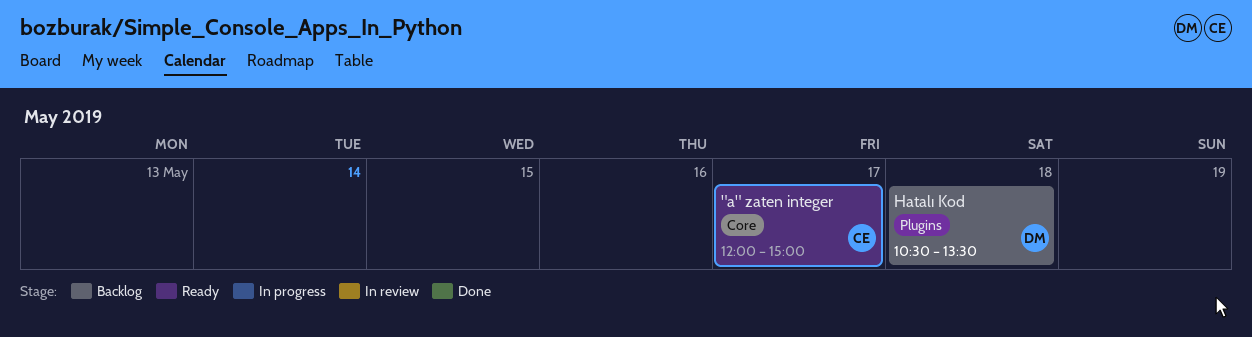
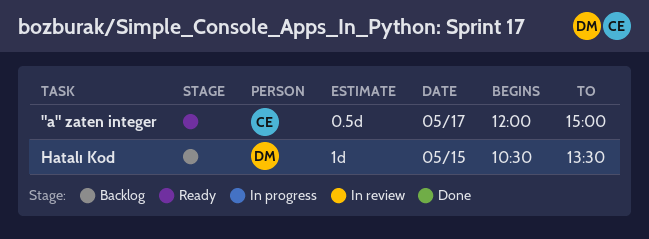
Hatalı Kod, day: May 18 -> May 15

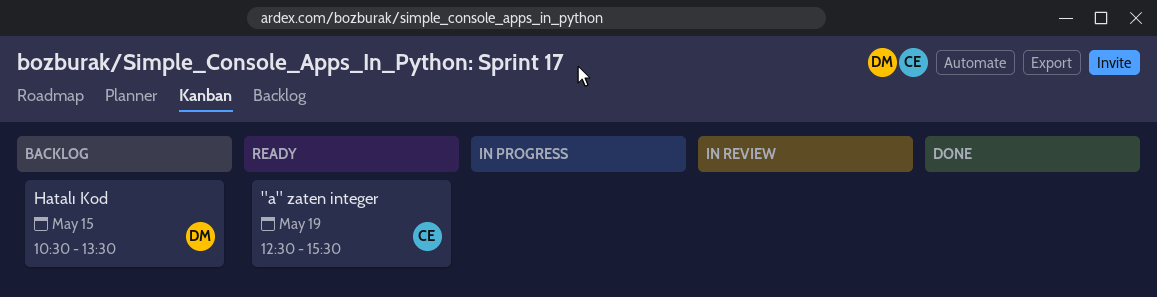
"a" zaten integer, day: May 17 -> May 19
"a" zaten integer, begins: 12:00 -> 12:30
"a" zaten integer, ends: 15:00 -> 15:30

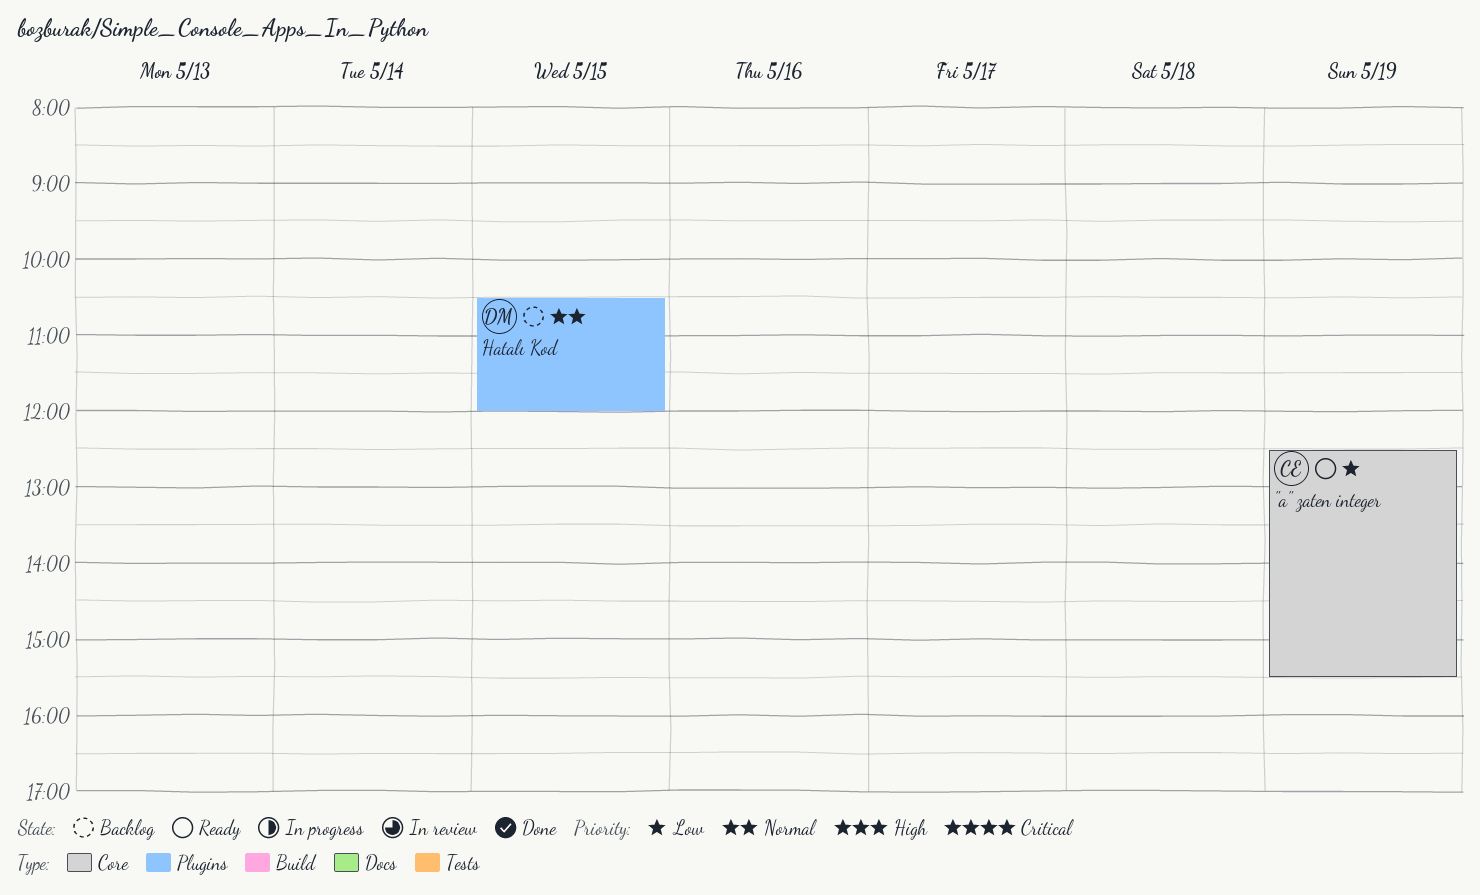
Hatalı Kod, ends: 13:30 -> 12:00

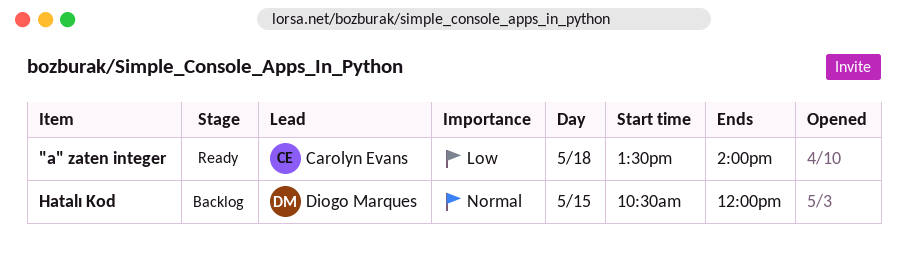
"a" zaten integer, day: May 19 -> May 18
"a" zaten integer, begins: 12:30 -> 13:30
"a" zaten integer, ends: 15:30 -> 14:00

